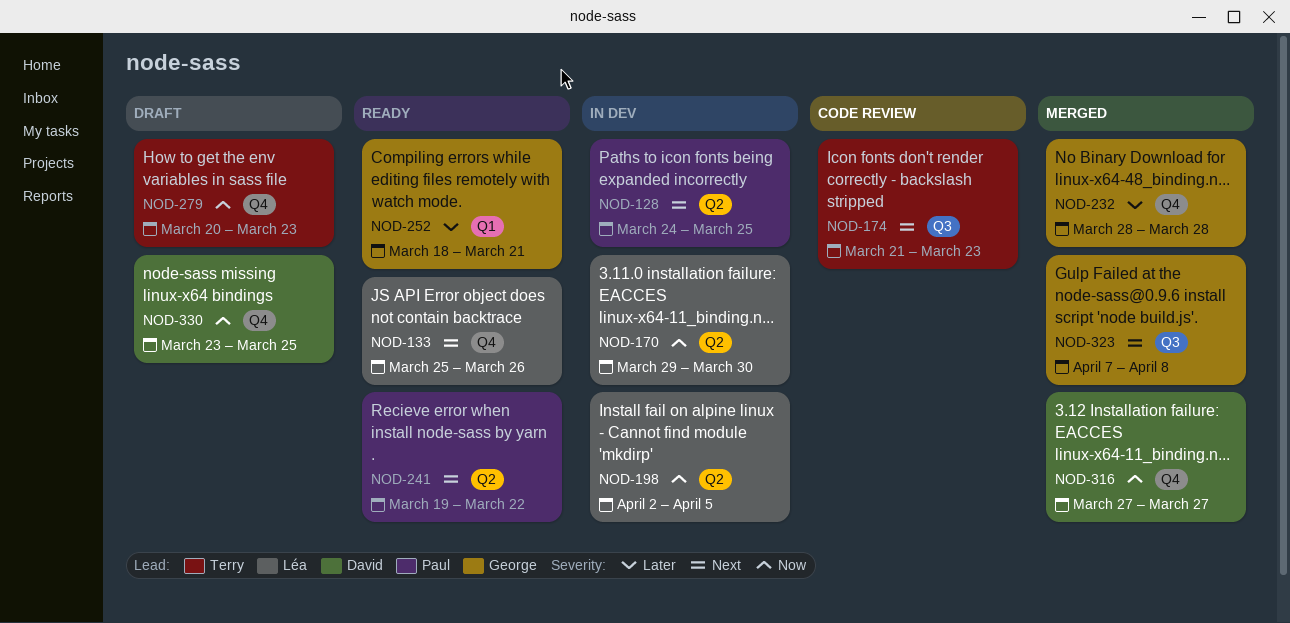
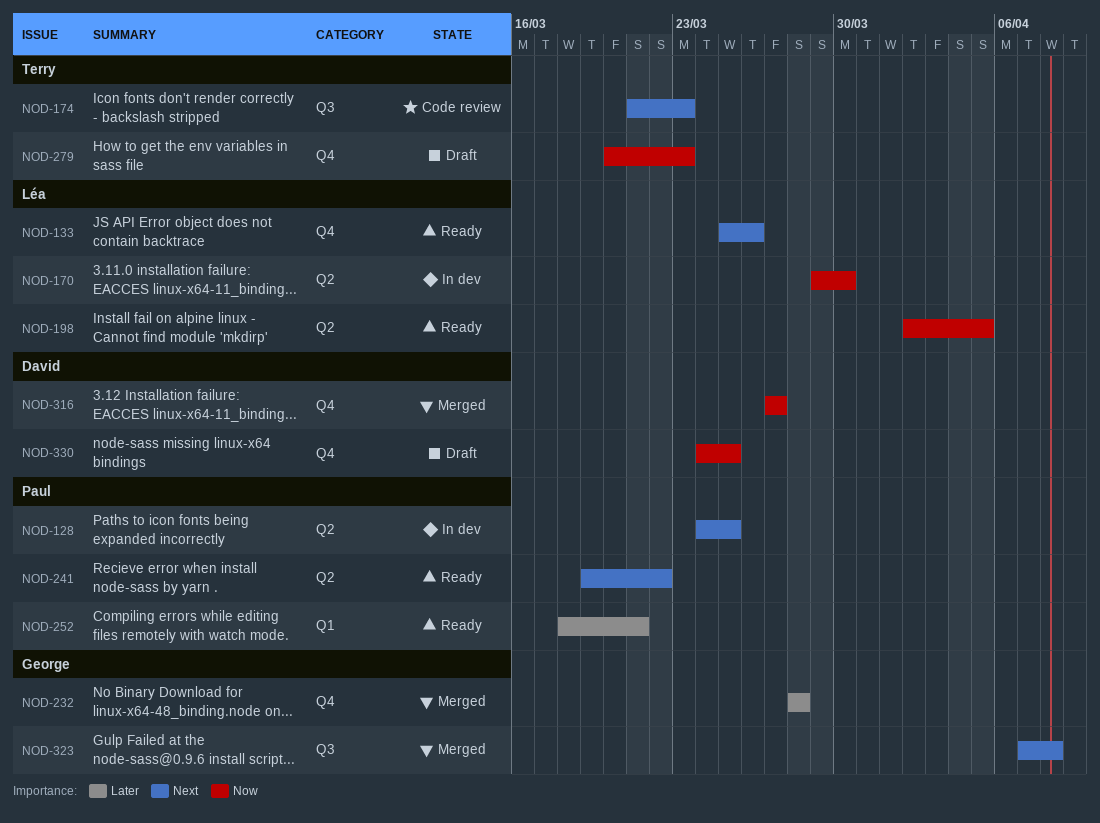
NOD-198, status: In dev -> Ready
NOD-252, owner: George -> Paul
NOD-330, start: Mar 23 -> Mar 24

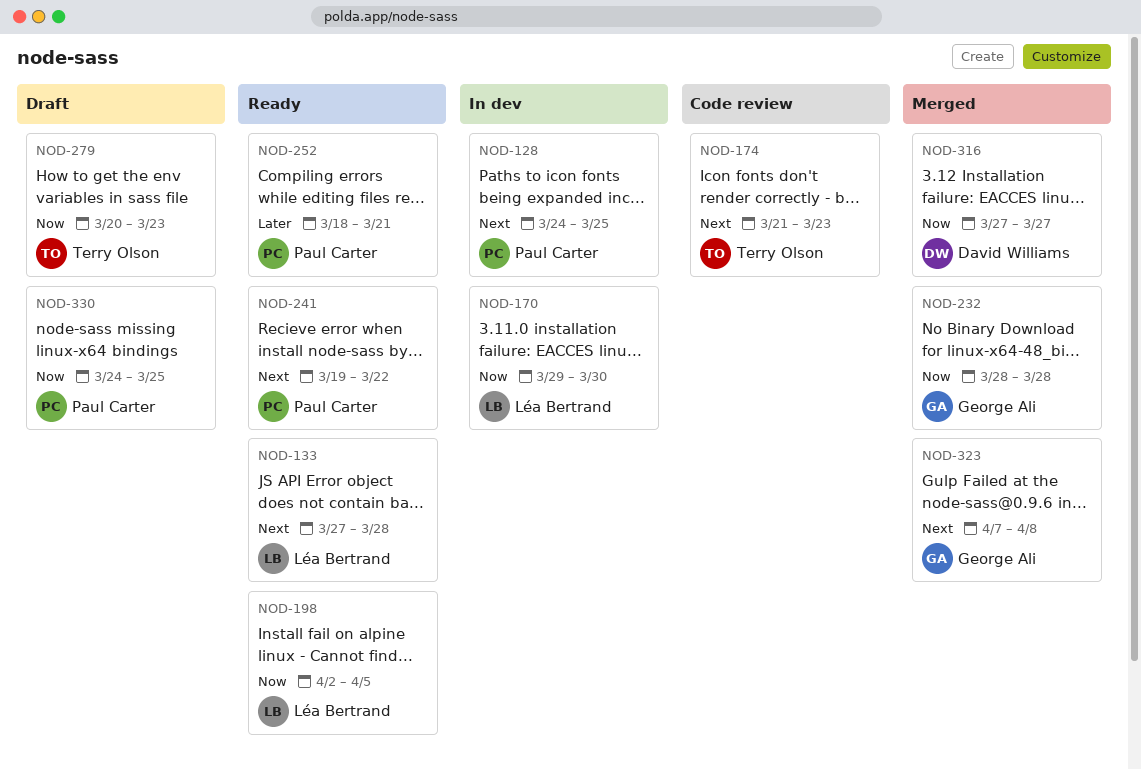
NOD-133, start: Mar 25 -> Mar 27
NOD-133, due: Mar 26 -> Mar 28
NOD-232, priority: Later -> Now
NOD-330, owner: David Williams -> Paul Carter

